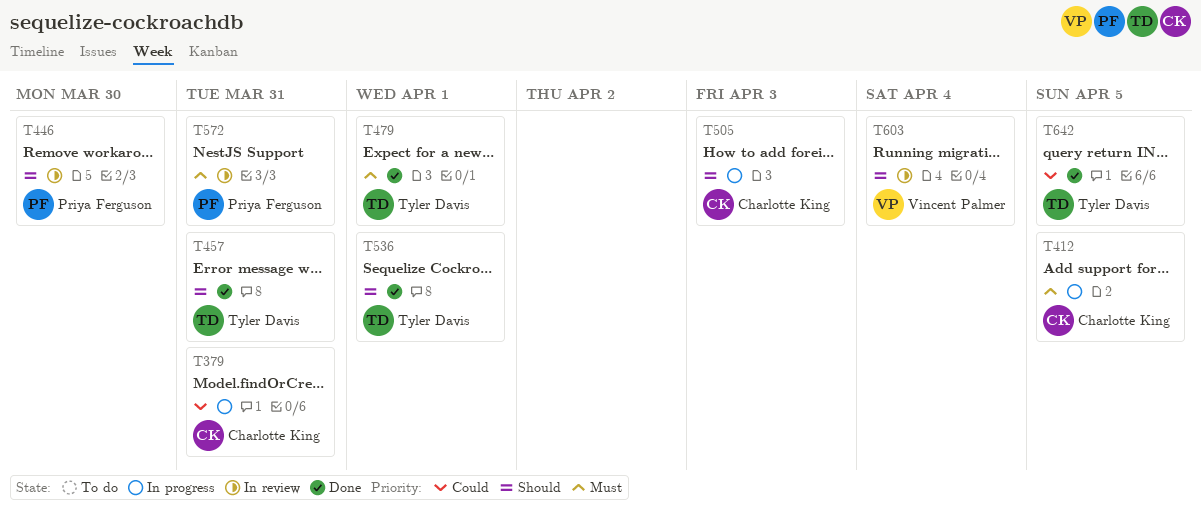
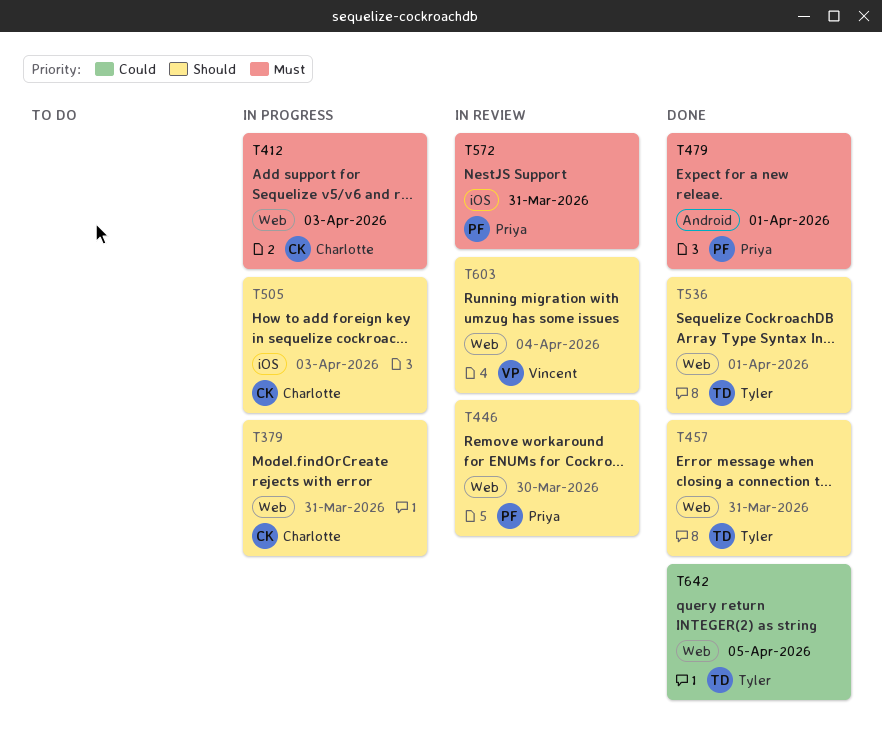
T379, priority: Could -> Should
T412, day: Apr 5 -> Apr 3
T479, owner: Tyler Davis -> Priya Ferguson

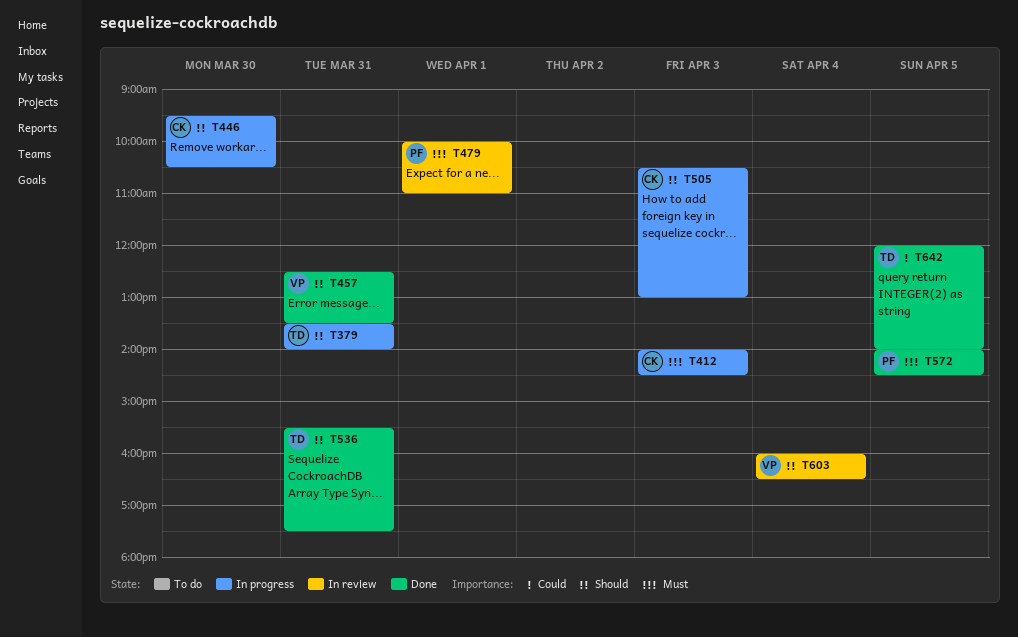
T379, owner: Charlotte -> Tyler
T446, status: In review -> In progress
T446, owner: Priya -> Charlotte
T457, owner: Tyler -> Vincent
T479, status: Done -> In review
T536, day: Apr 1 -> Mar 31
T572, status: In review -> Done
T572, day: Mar 31 -> Apr 5

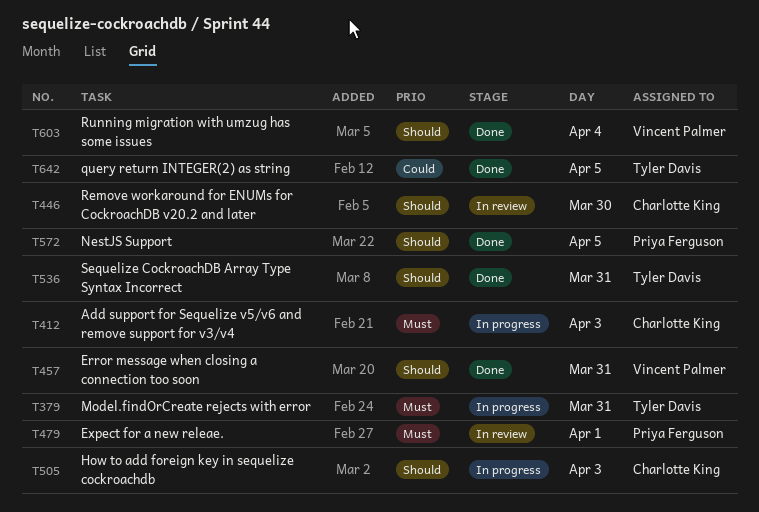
T379, priority: Should -> Must
T446, status: In progress -> In review
T572, priority: Must -> Should
T603, status: In review -> Done

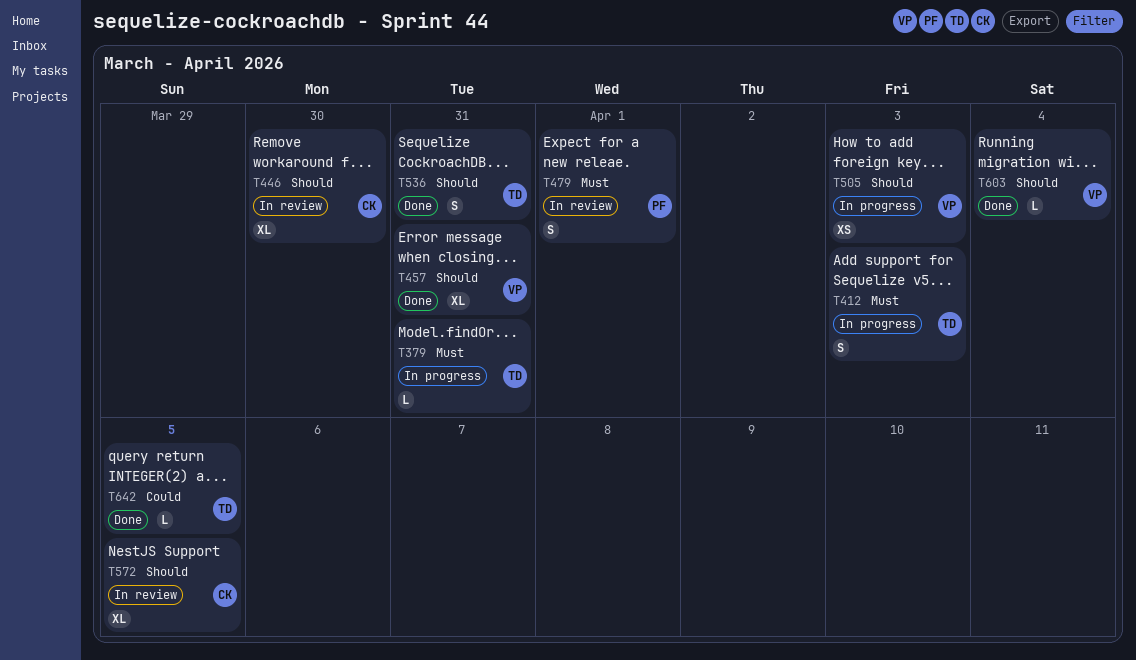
T412, owner: Charlotte King -> Tyler Davis
T505, owner: Charlotte King -> Vincent Palmer
T572, status: Done -> In review
T572, owner: Priya Ferguson -> Charlotte King

